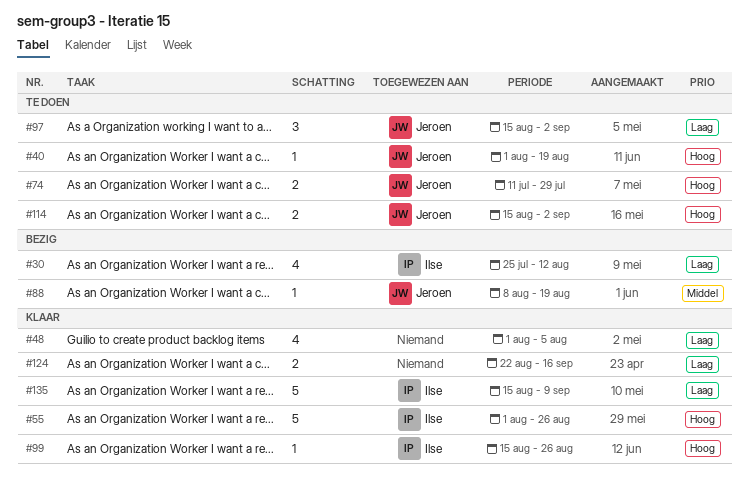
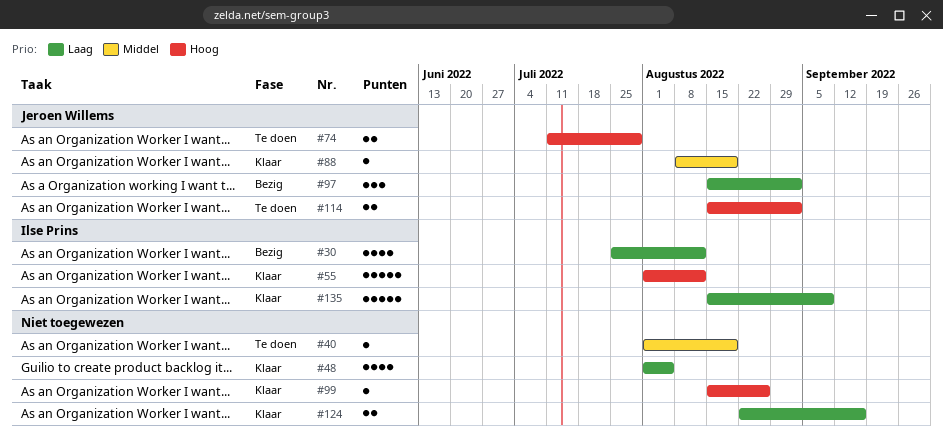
#40, owner: Jeroen Willems -> none
#40, priority: Hoog -> Middel
#55, due: Aug 26 -> Aug 12
#88, status: Bezig -> Klaar
#97, status: Te doen -> Bezig
#99, owner: Ilse Prins -> none

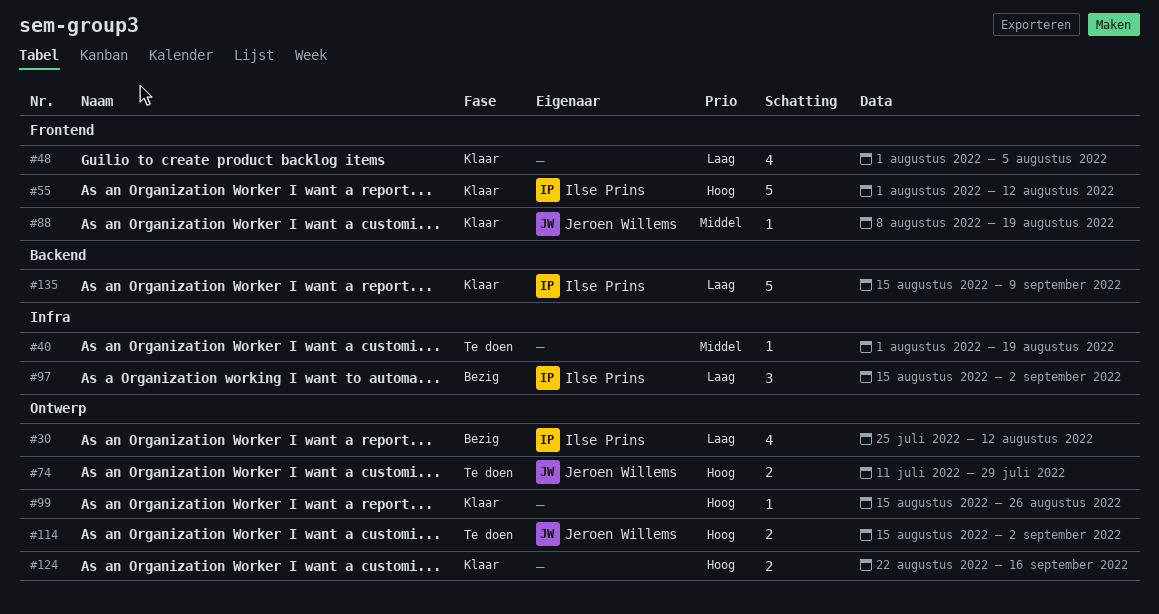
#97, owner: Jeroen Willems -> Ilse Prins
#124, priority: Laag -> Hoog

